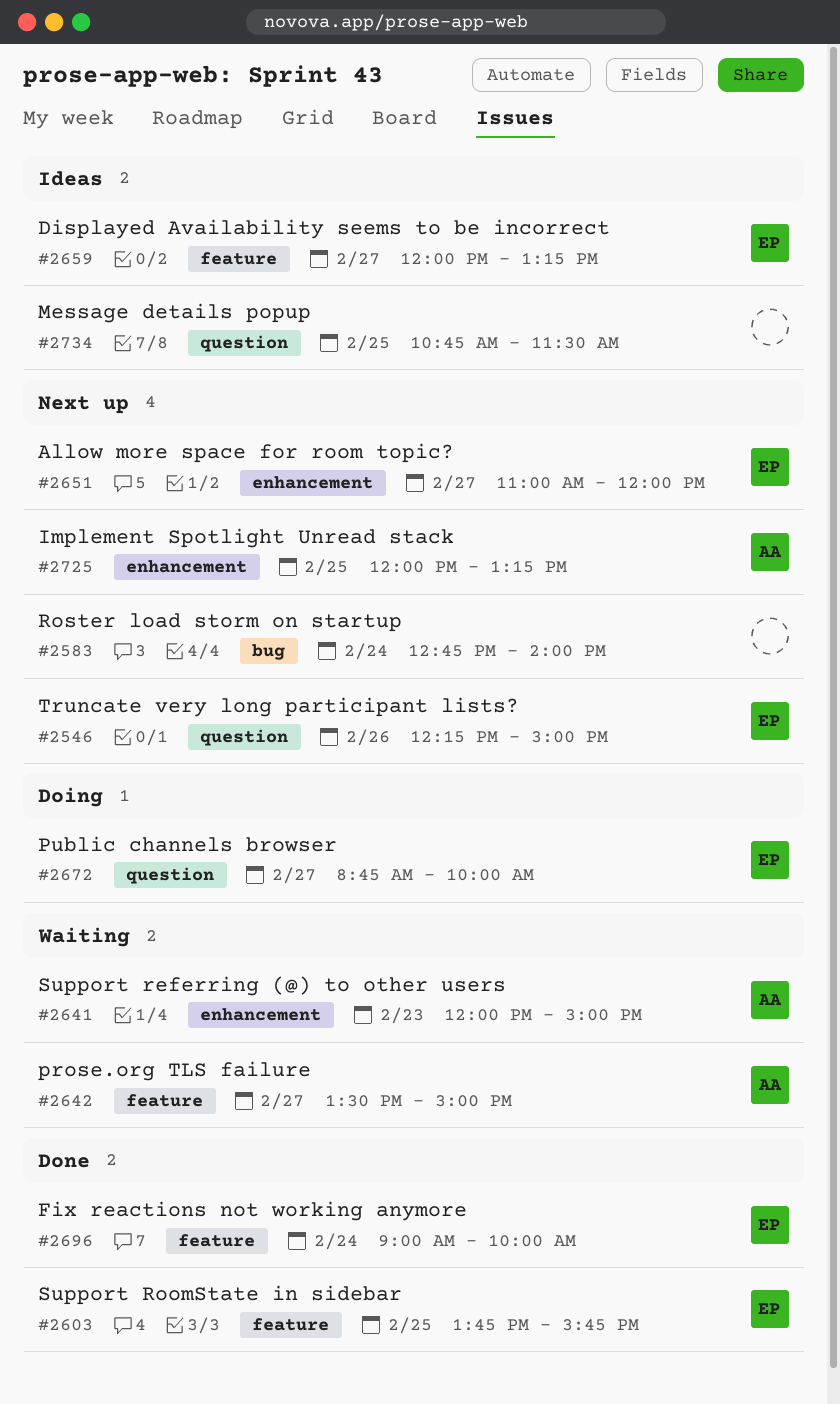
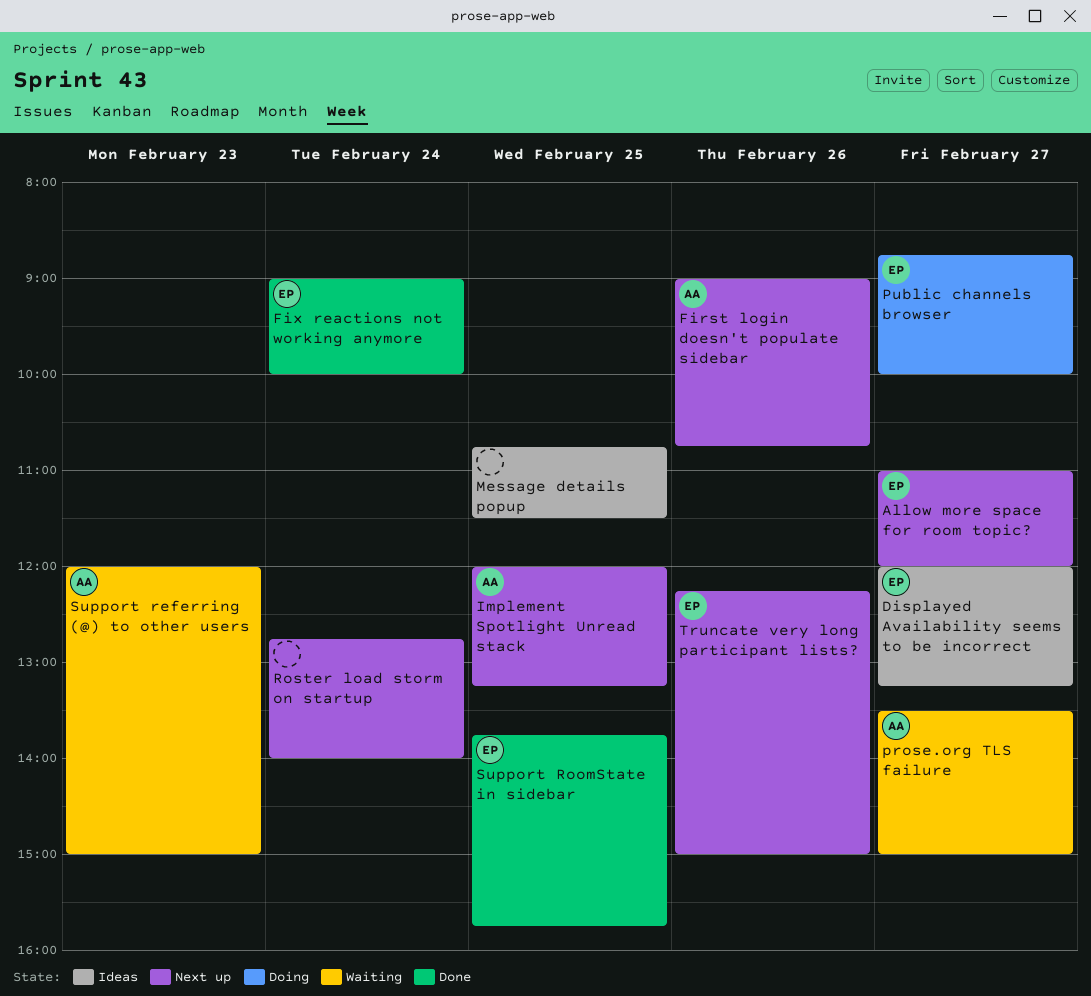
First login doesn't populate sidebar: none -> present

